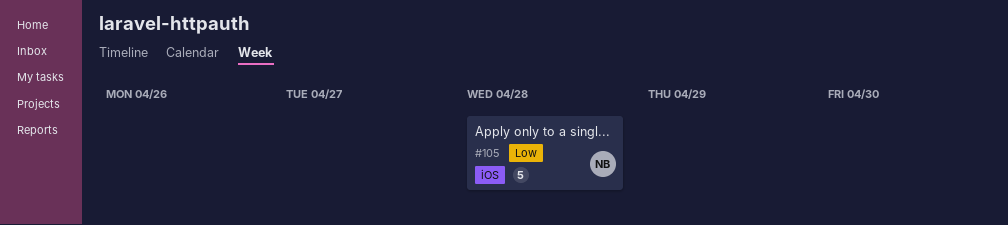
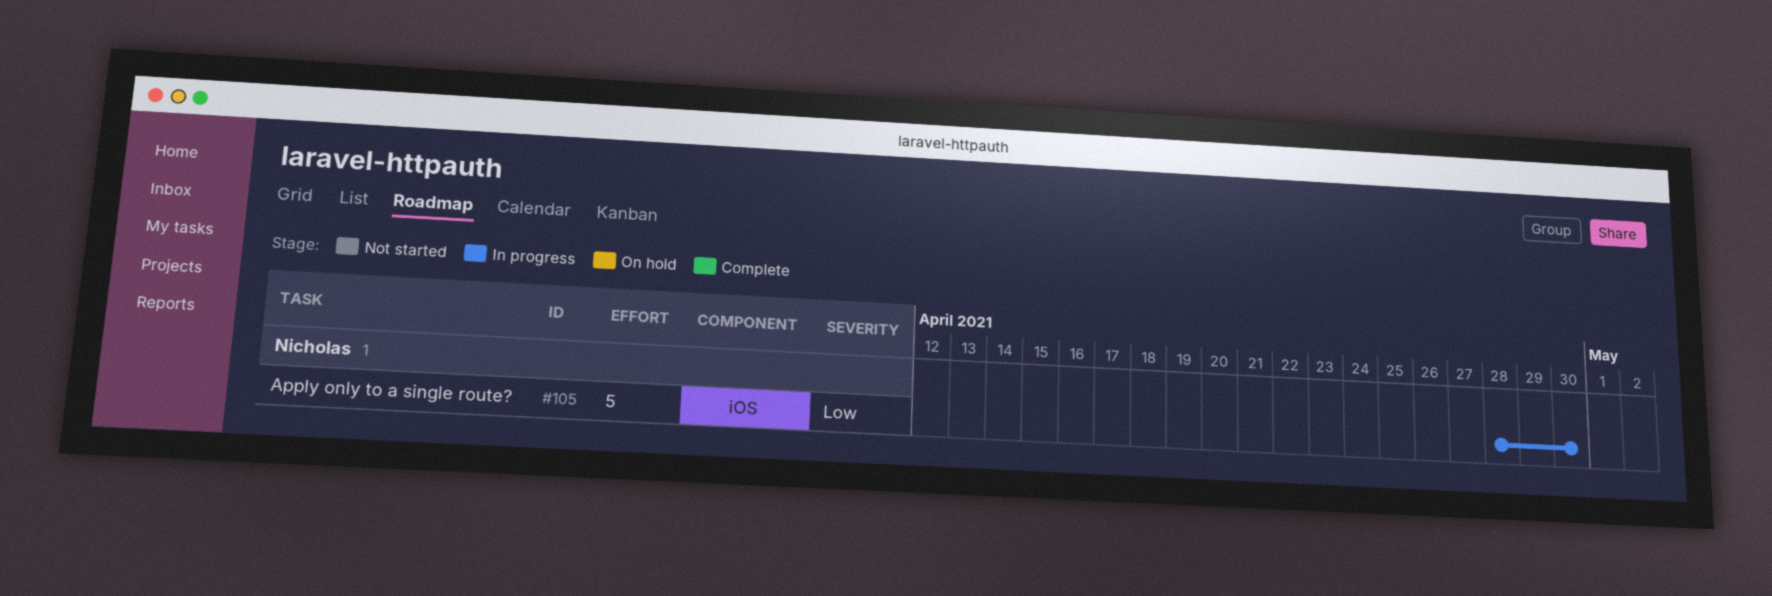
#105, due: Apr 28 -> Apr 30

